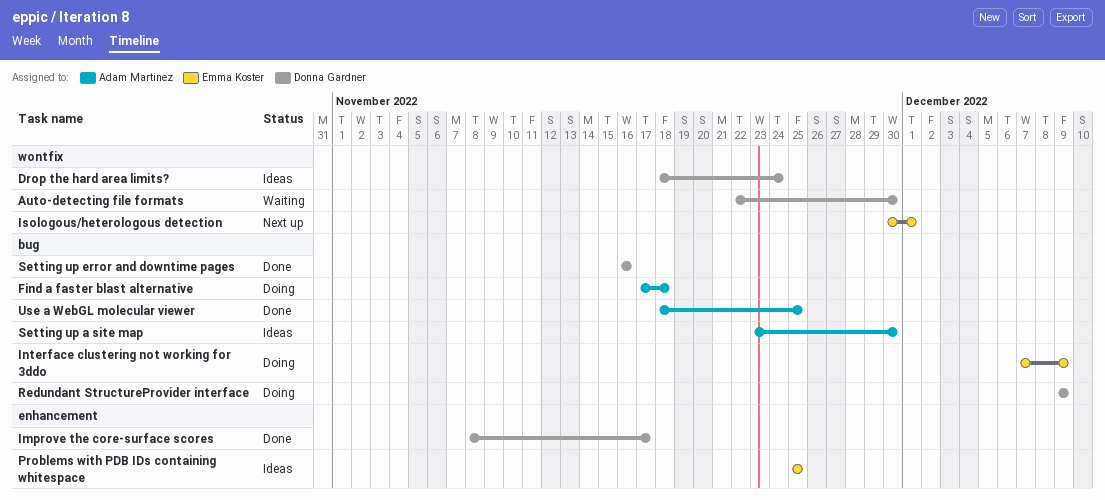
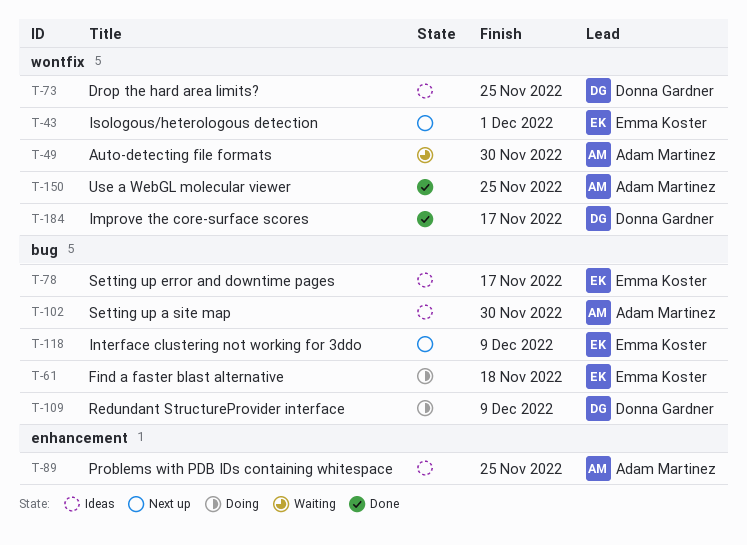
Auto-detecting file formats, owner: Donna Gardner -> Adam Martinez
Drop the hard area limits?, due: Nov 24 -> Nov 25
Find a faster blast alternative, owner: Adam Martinez -> Emma Koster
Improve the core-surface scores, label: enhancement -> wontfix
Interface clustering not working for 3ddo, status: Doing -> Next up
Problems with PDB IDs containing whitespace, owner: Emma Koster -> Adam Martinez
Setting up error and downtime pages, status: Done -> Ideas
Setting up error and downtime pages, owner: Donna Gardner -> Emma Koster
Setting up error and downtime pages, due: Nov 16 -> Nov 17
Use a WebGL molecular viewer, label: bug -> wontfix

